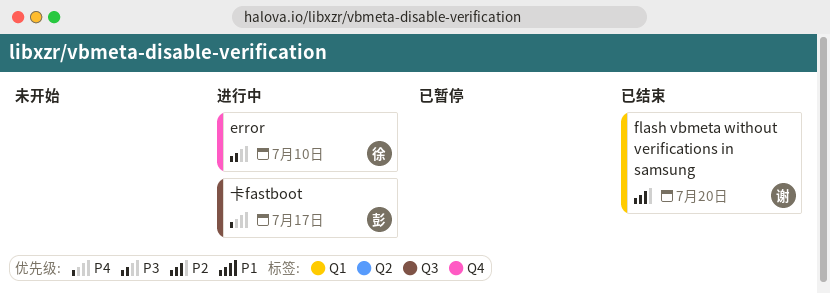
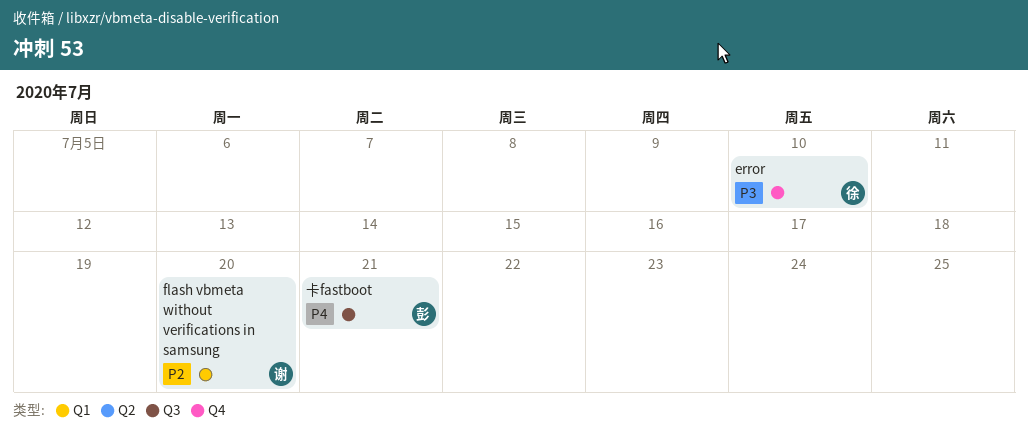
卡fastboot, due: Jul 17 -> Jul 21

